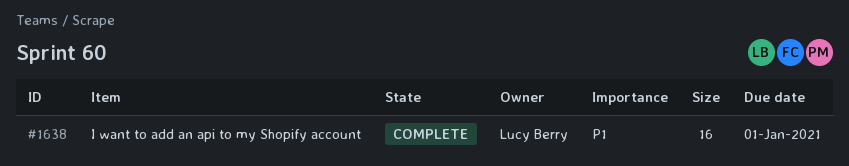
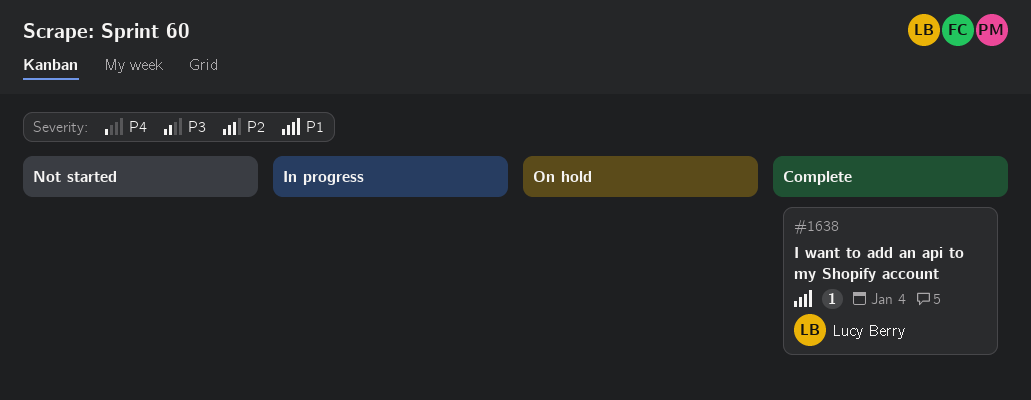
#1638, estimate: 16 -> 1
#1638, due: Jan 1 -> Jan 4

